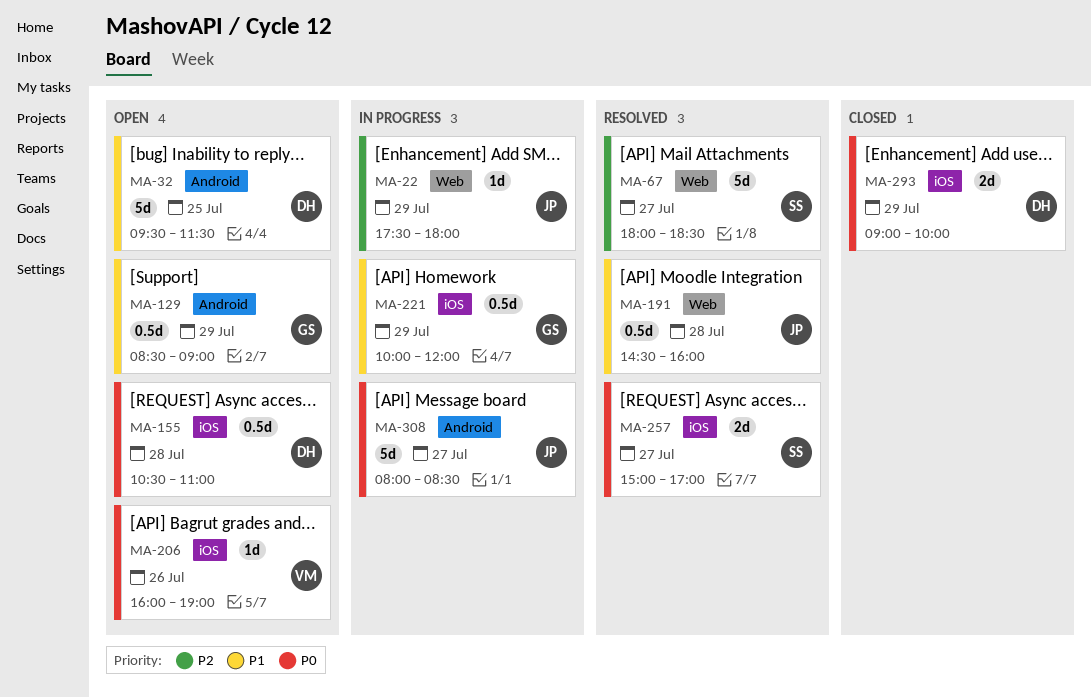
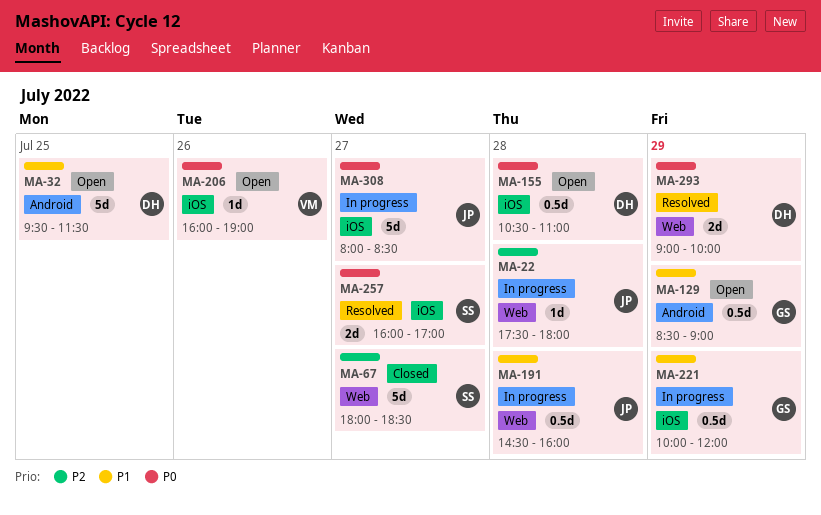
MA-22, day: Jul 29 -> Jul 28
MA-67, status: Resolved -> Closed
MA-191, status: Resolved -> In progress
MA-257, begins: 15:00 -> 16:00
MA-293, status: Closed -> Resolved
MA-293, label: iOS -> Web
MA-308, label: Android -> iOS

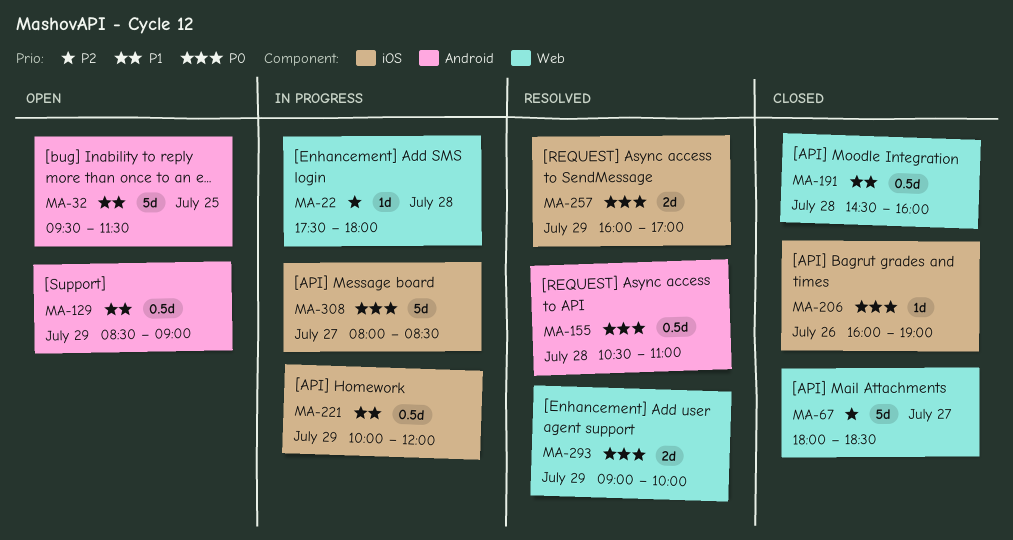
MA-155, status: Open -> Resolved
MA-155, label: iOS -> Android
MA-191, status: In progress -> Closed
MA-206, status: Open -> Closed
MA-257, day: Jul 27 -> Jul 29

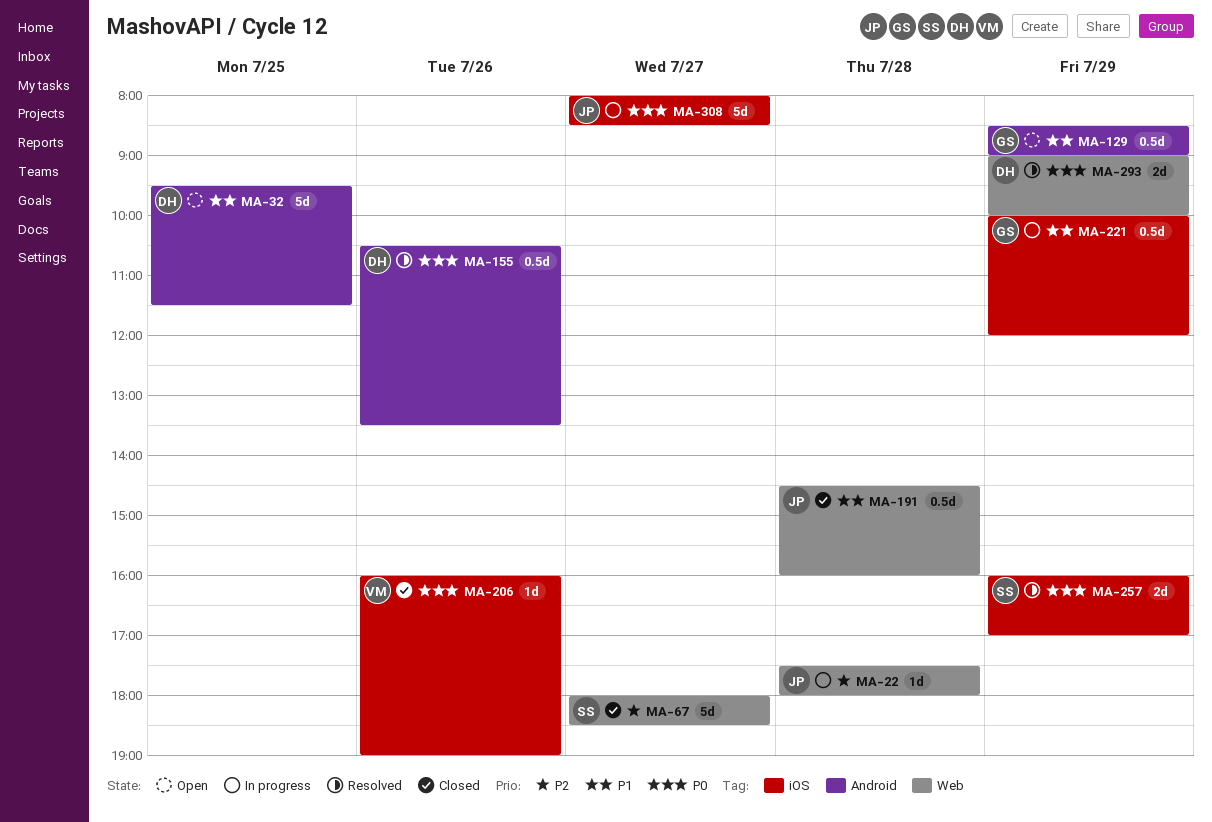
MA-155, day: Jul 28 -> Jul 26
MA-155, ends: 11:00 -> 13:30

